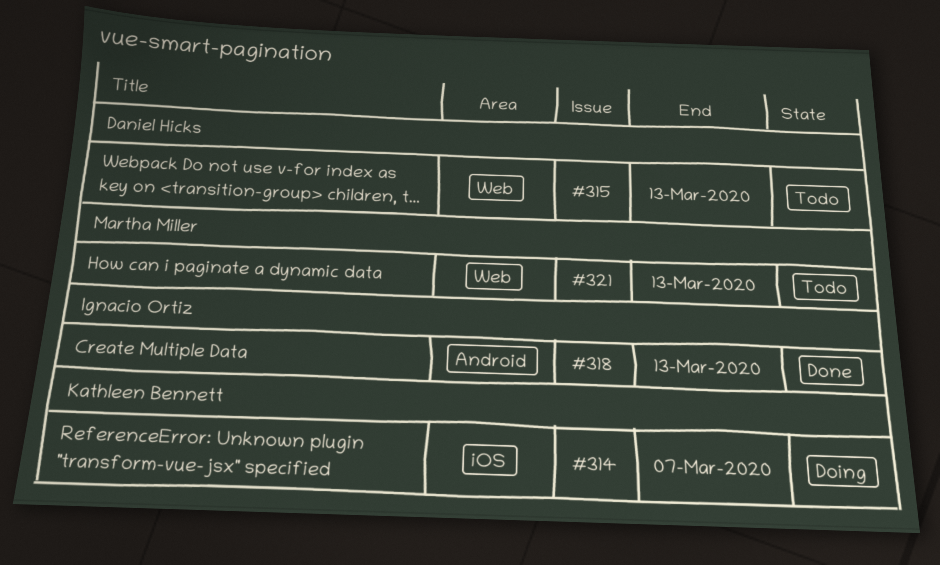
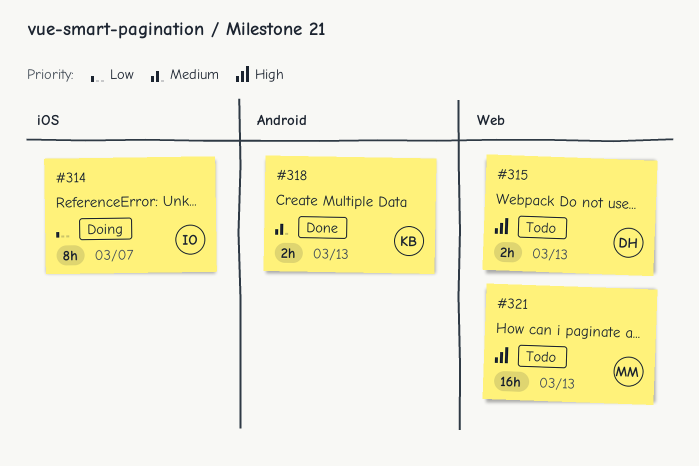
#314, owner: Kathleen Bennett -> Ignacio Ortiz
#318, owner: Ignacio Ortiz -> Kathleen Bennett

